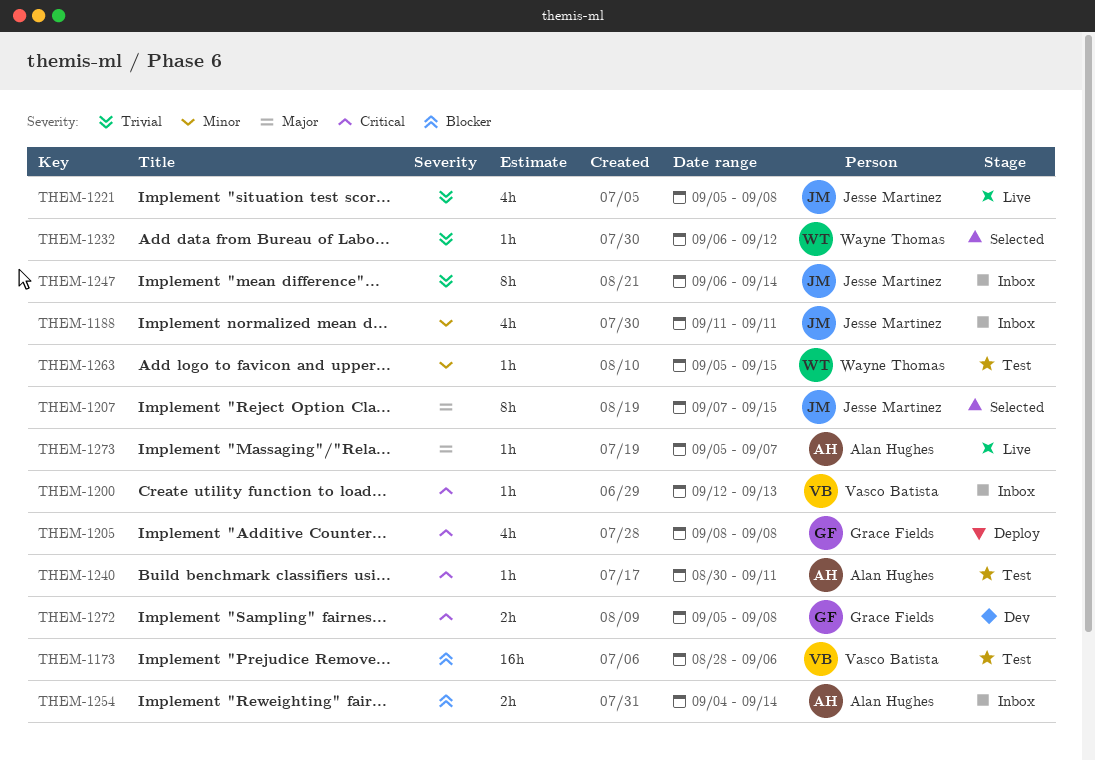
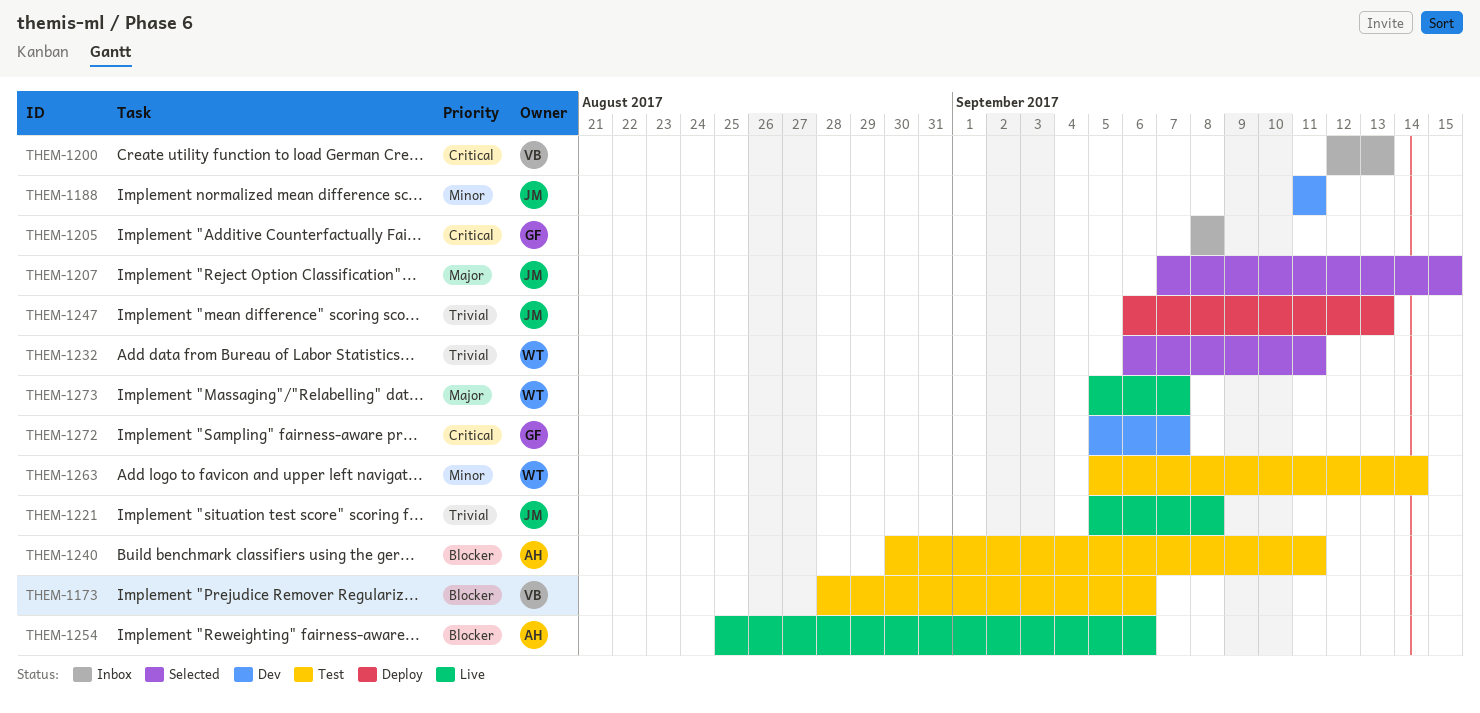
THEM-1188, status: Inbox -> Dev
THEM-1205, status: Deploy -> Inbox
THEM-1232, due: Sep 12 -> Sep 11
THEM-1240, priority: Critical -> Blocker
THEM-1247, status: Inbox -> Deploy
THEM-1247, due: Sep 14 -> Sep 13
THEM-1254, status: Inbox -> Live
THEM-1254, start: Sep 4 -> Aug 25
THEM-1254, due: Sep 14 -> Sep 6
THEM-1263, due: Sep 15 -> Sep 14
THEM-1272, due: Sep 8 -> Sep 7
THEM-1273, owner: Alan Hughes -> Wayne Thomas

